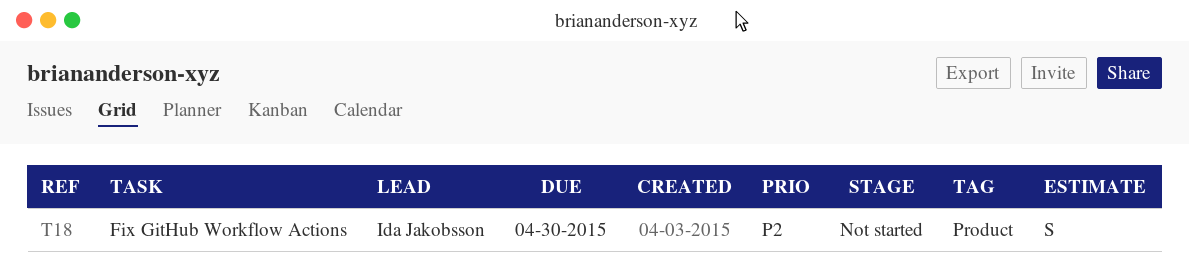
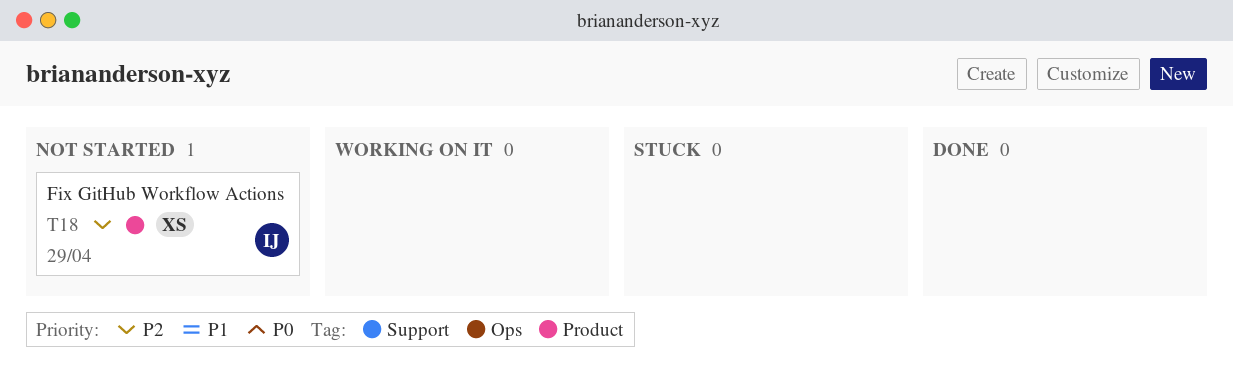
T18, estimate: S -> XS
T18, due: Apr 30 -> Apr 29

